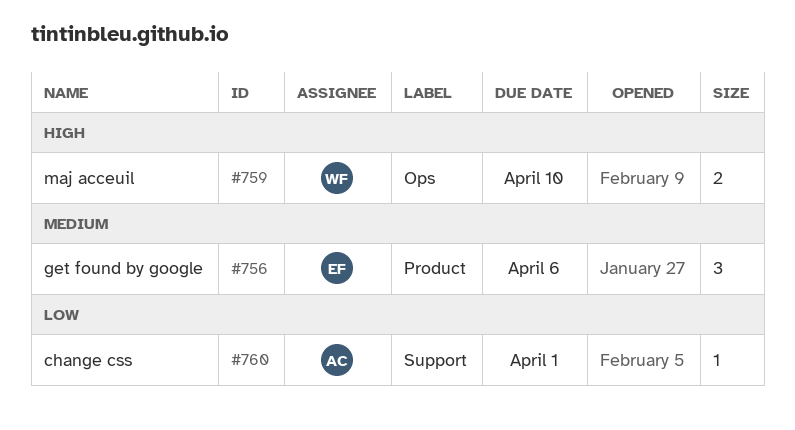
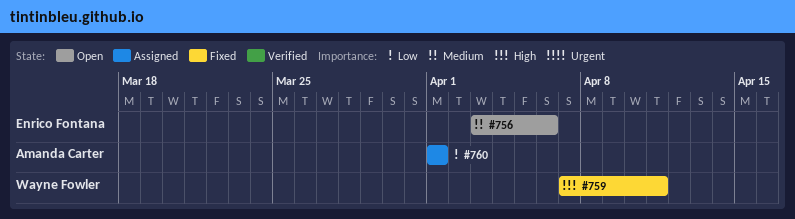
#759, due: Apr 10 -> Apr 11

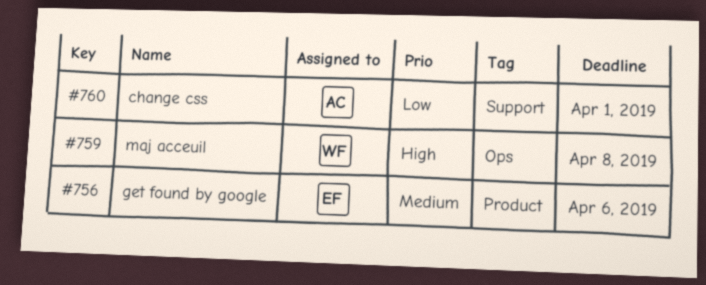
#759, due: Apr 11 -> Apr 8

